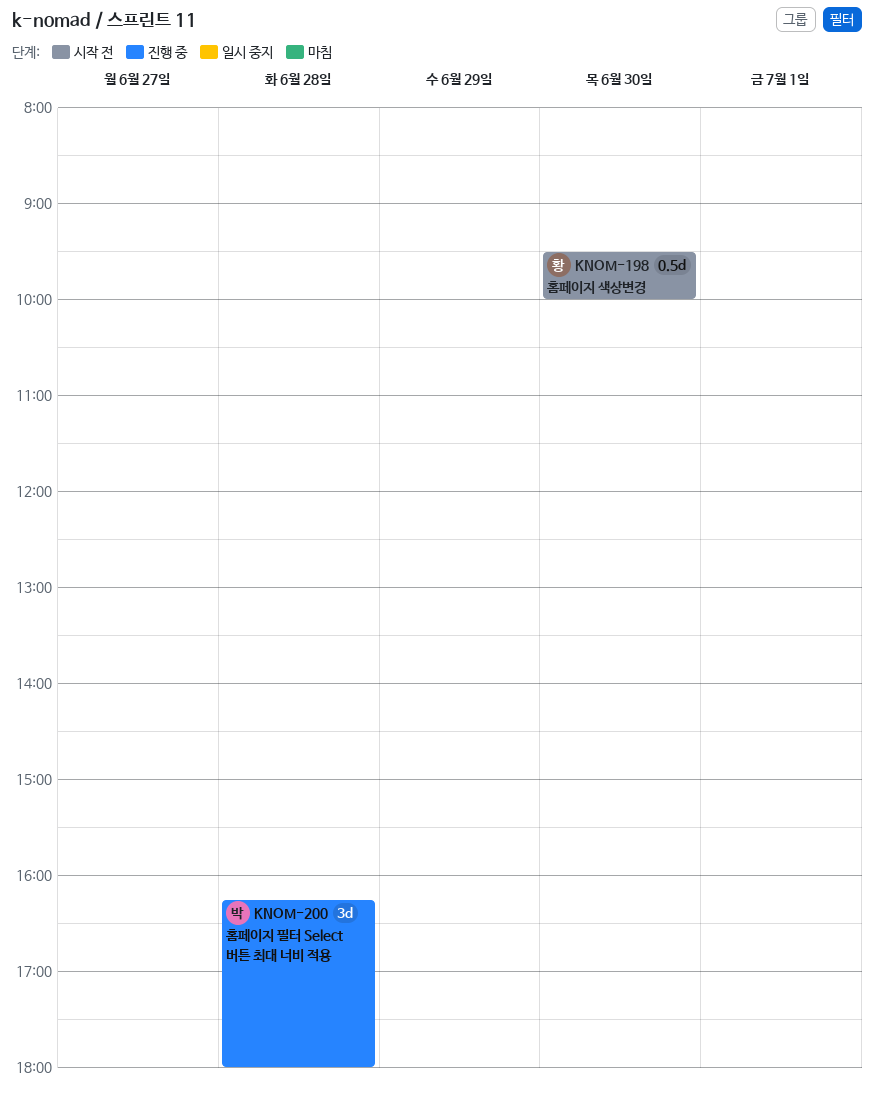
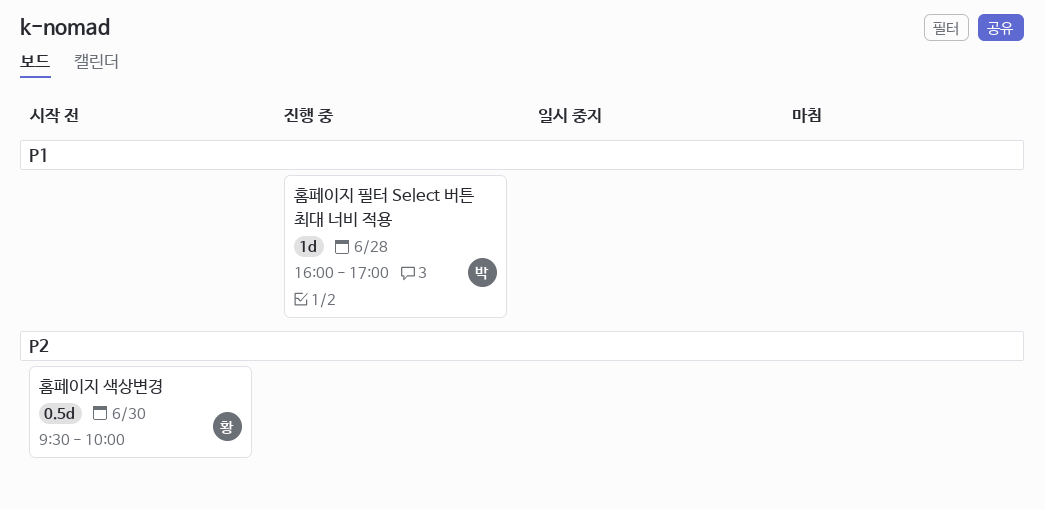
홈페이지 필터 Select 버튼 최대 너비 적용, estimate: 3d -> 1d
홈페이지 필터 Select 버튼 최대 너비 적용, begins: 16:15 -> 16:00
홈페이지 필터 Select 버튼 최대 너비 적용, ends: 18:00 -> 17:00

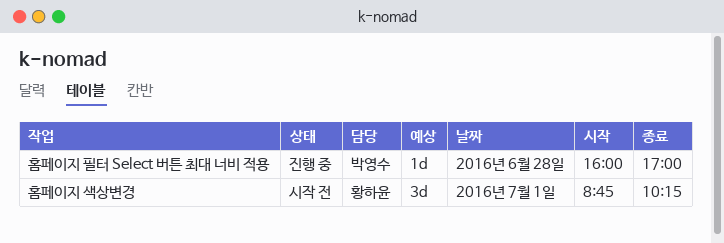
홈페이지 색상변경, estimate: 0.5d -> 3d
홈페이지 색상변경, day: Jun 30 -> Jul 1
홈페이지 색상변경, begins: 09:30 -> 08:45
홈페이지 색상변경, ends: 10:00 -> 10:15

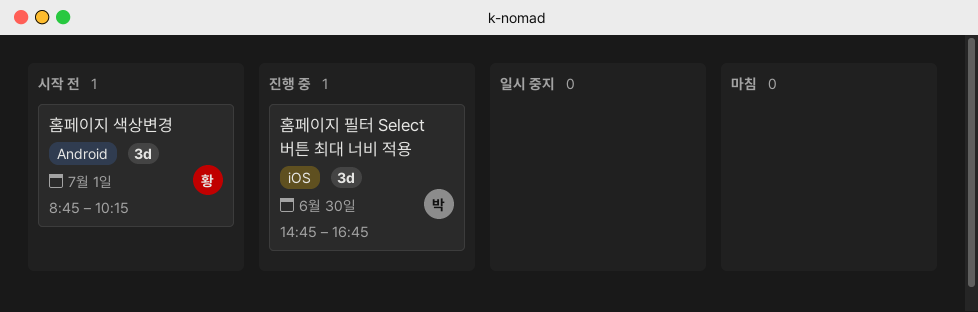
홈페이지 필터 Select 버튼 최대 너비 적용, estimate: 1d -> 3d
홈페이지 필터 Select 버튼 최대 너비 적용, day: Jun 28 -> Jun 30
홈페이지 필터 Select 버튼 최대 너비 적용, begins: 16:00 -> 14:45
홈페이지 필터 Select 버튼 최대 너비 적용, ends: 17:00 -> 16:45

